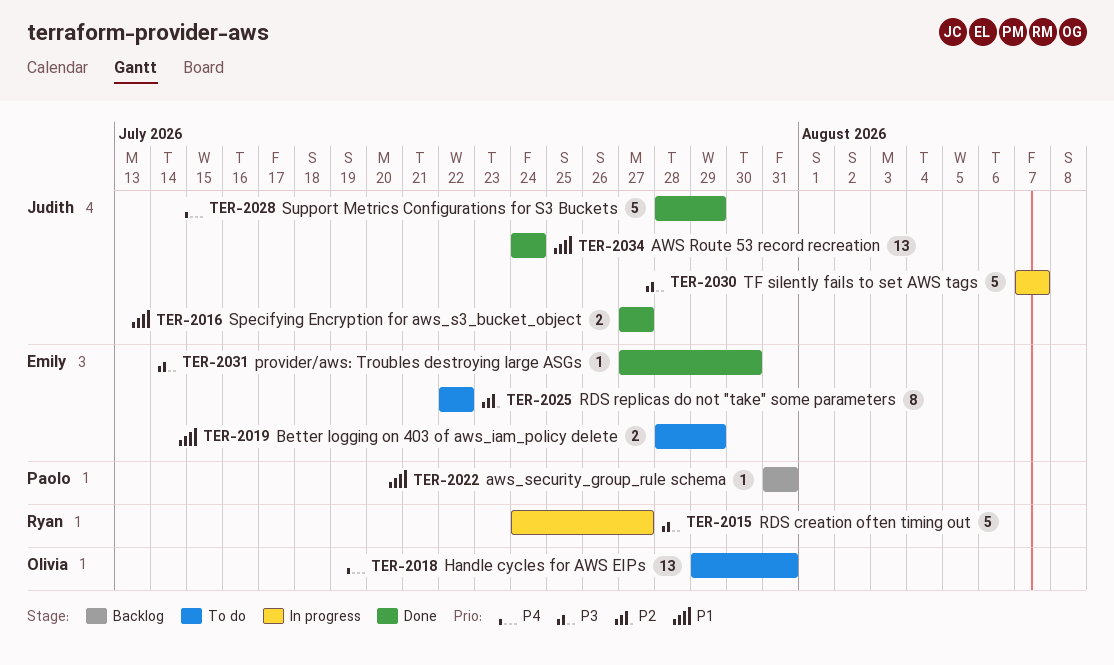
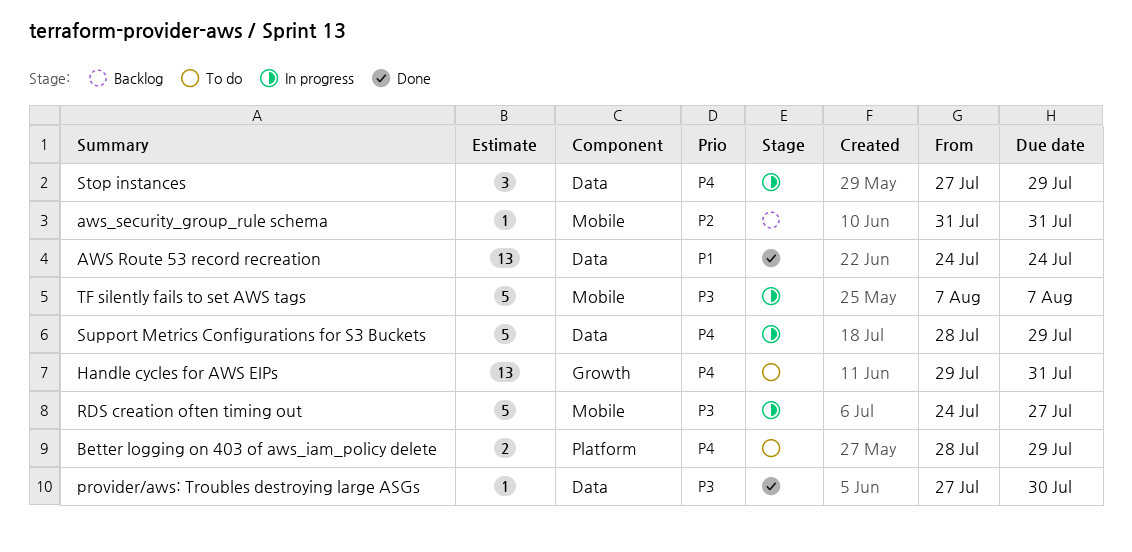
aws_security_group_rule schema, priority: P1 -> P2
Better logging on 403 of aws_iam_policy delete, priority: P1 -> P4
RDS replicas do not "take" some parameters: present -> none
Specifying Encryption for aws_s3_bucket_object: present -> none
Stop instances: none -> present
Support Metrics Configurations for S3 Buckets, status: Done -> In progress

